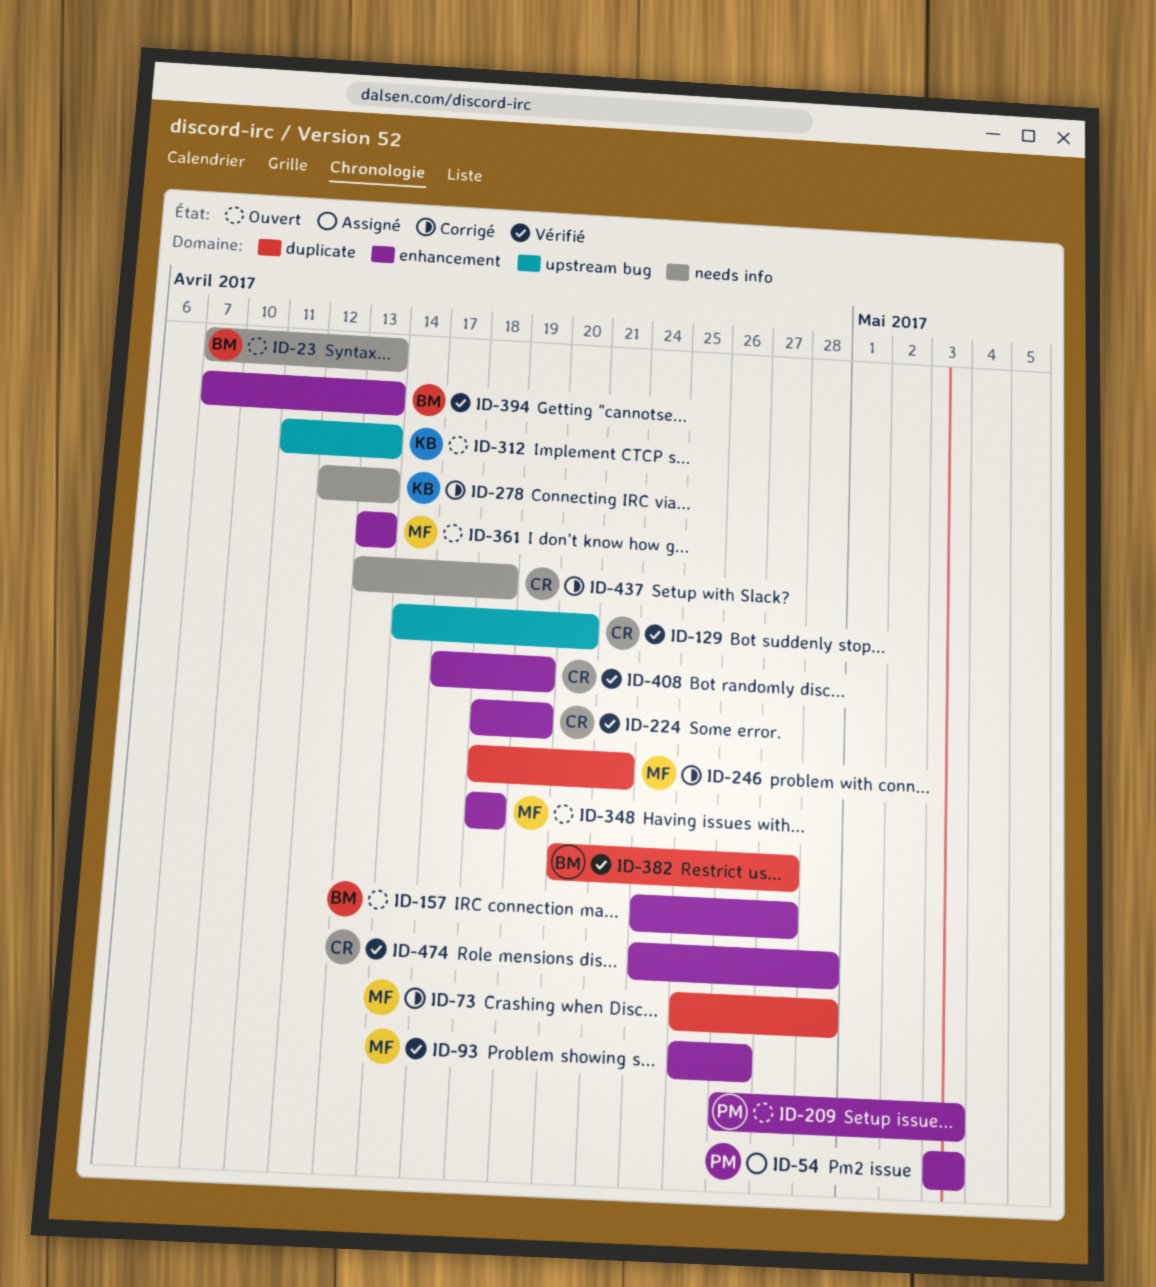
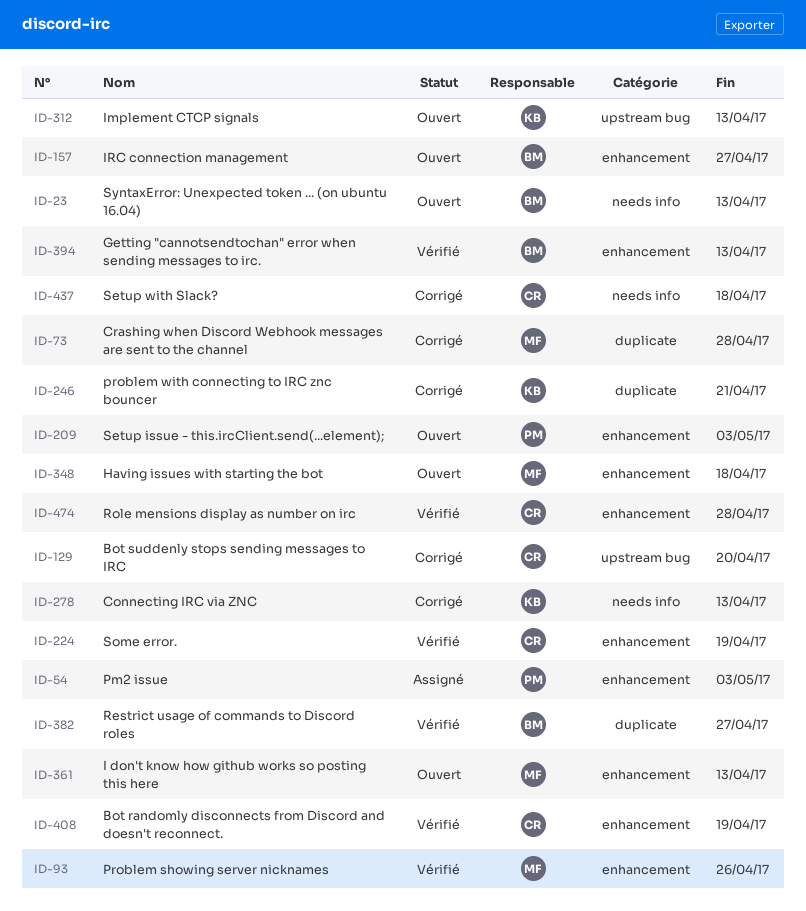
ID-129, status: Vérifié -> Corrigé
ID-246, owner: MF -> KB

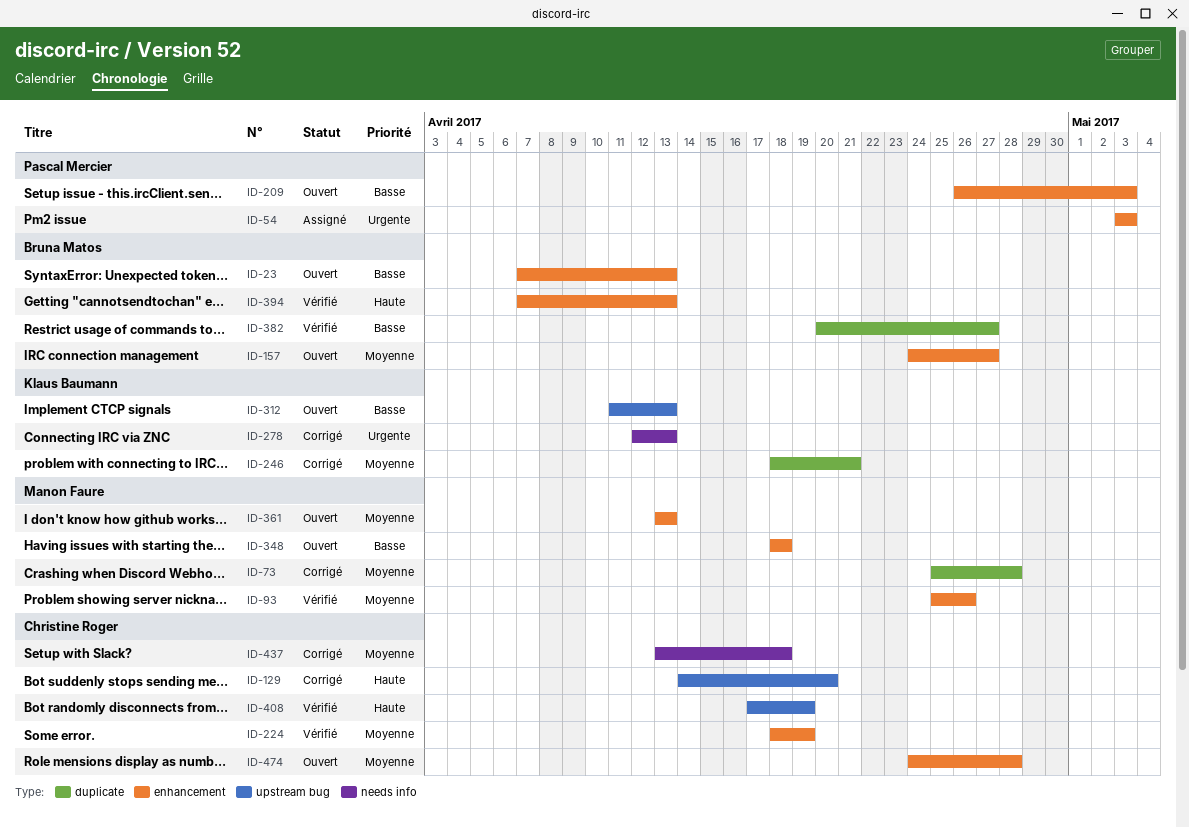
ID-23, label: needs info -> enhancement
ID-408, label: enhancement -> upstream bug
ID-474, status: Vérifié -> Ouvert

